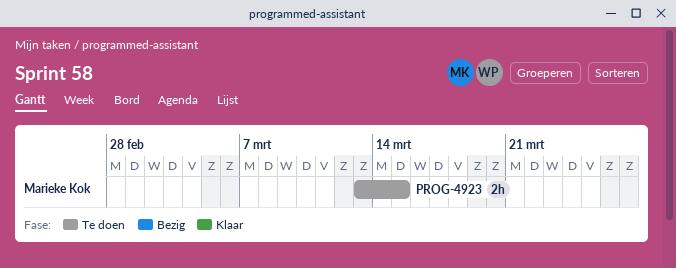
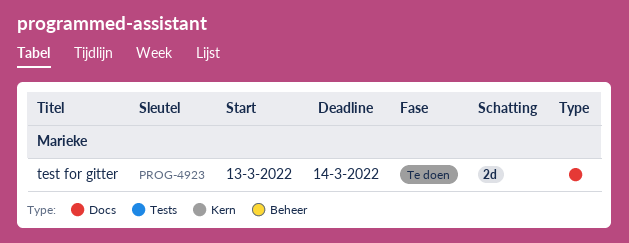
PROG-4923, estimate: 2h -> 2d
PROG-4923, due: Mar 15 -> Mar 14

